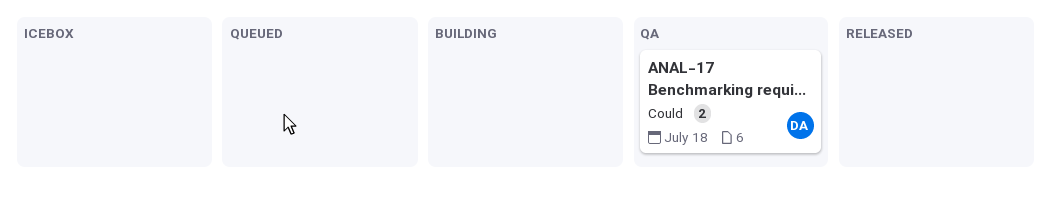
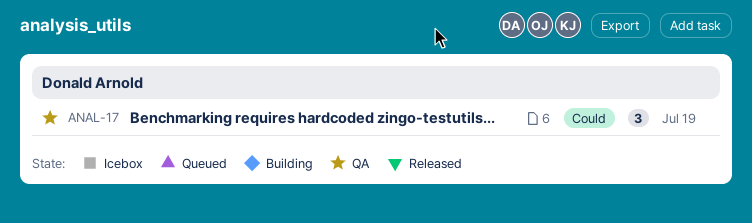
ANAL-17, estimate: 2 -> 3
ANAL-17, due: Jul 18 -> Jul 19

